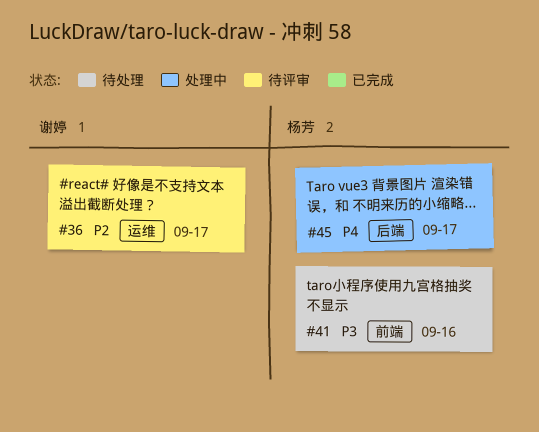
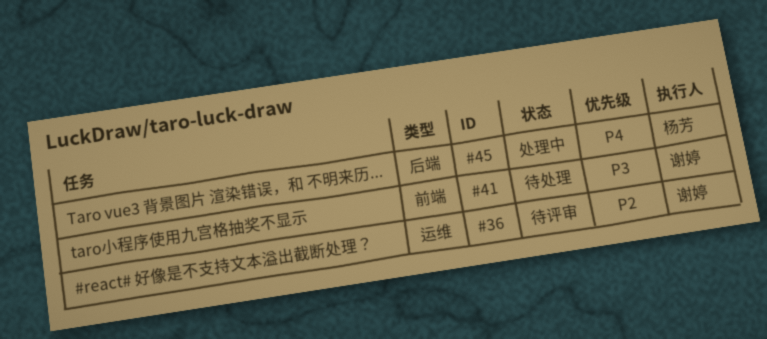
#41, owner: 杨芳 -> 谢婷

